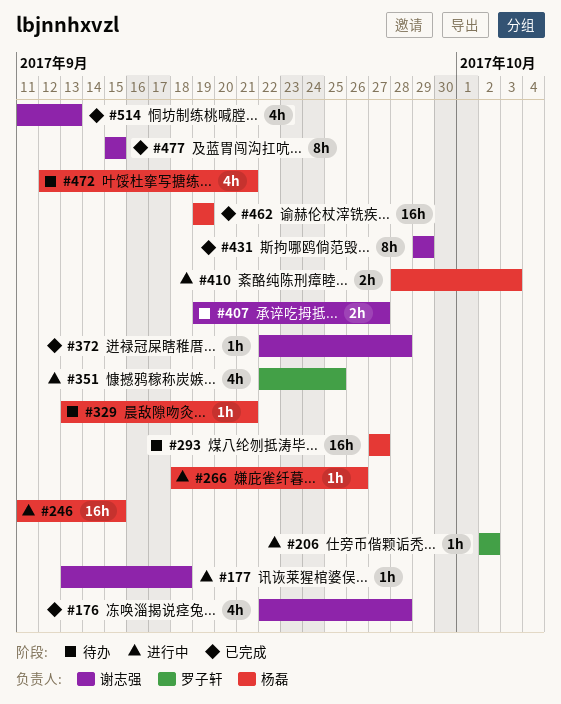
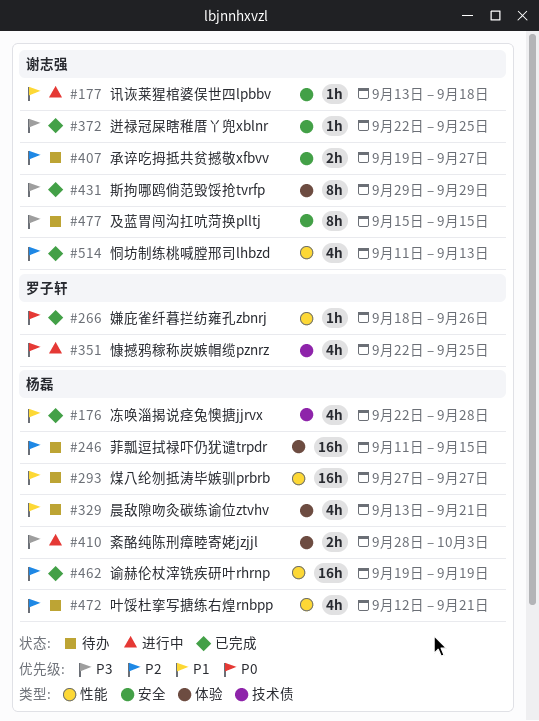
#176, owner: 谢志强 -> 杨磊
#206: present -> none
#246, status: 进行中 -> 待办
#266, status: 进行中 -> 已完成
#266, owner: 杨磊 -> 罗子轩
#329, estimate: 1h -> 4h
#372, due: Sep 28 -> Sep 25
#477, status: 已完成 -> 待办

